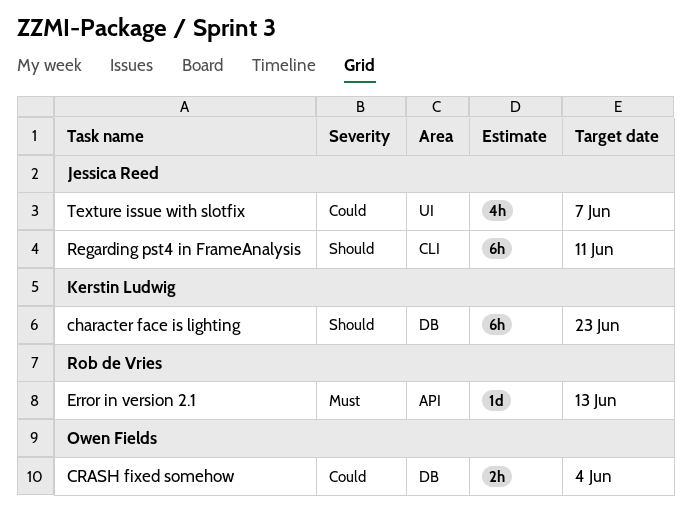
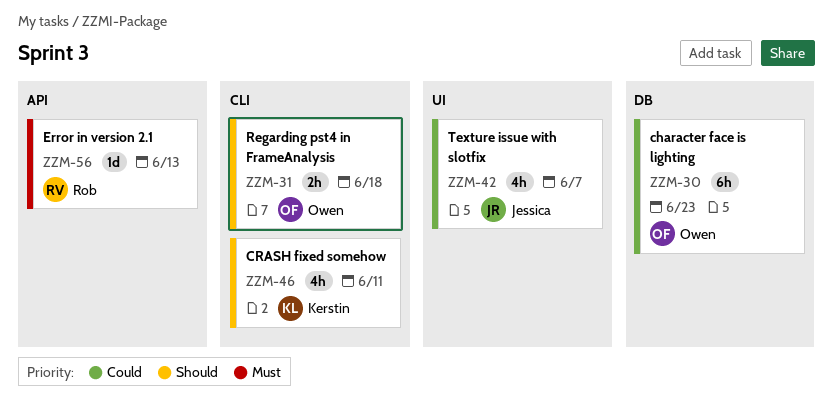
character face is lighting, owner: Kerstin Ludwig -> Owen Fields
character face is lighting, priority: Should -> Could
CRASH fixed somehow, owner: Owen Fields -> Kerstin Ludwig
CRASH fixed somehow, priority: Could -> Should
CRASH fixed somehow, label: DB -> CLI
CRASH fixed somehow, estimate: 2h -> 4h
CRASH fixed somehow, due: Jun 4 -> Jun 11
Regarding pst4 in FrameAnalysis, owner: Jessica Reed -> Owen Fields
Regarding pst4 in FrameAnalysis, estimate: 6h -> 2h
Regarding pst4 in FrameAnalysis, due: Jun 11 -> Jun 18

